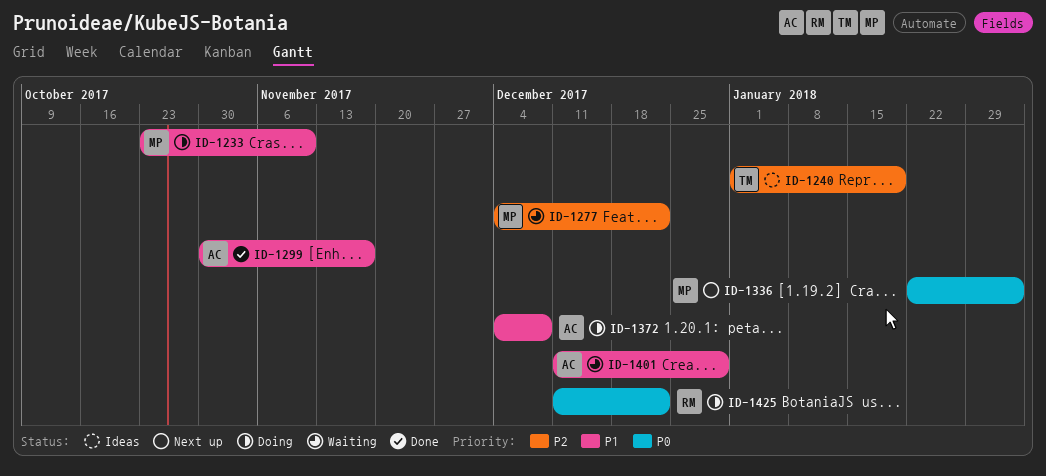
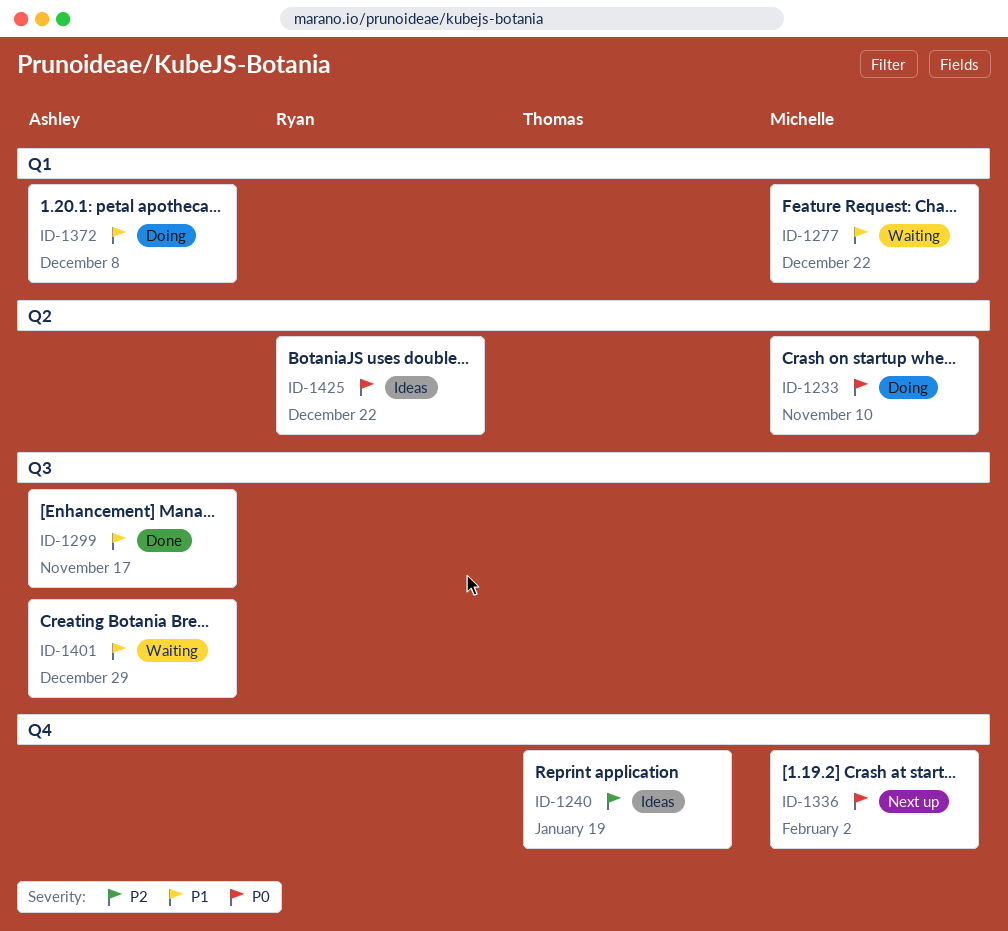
ID-1233, priority: P1 -> P0
ID-1277, priority: P2 -> P1
ID-1425, status: Doing -> Ideas

